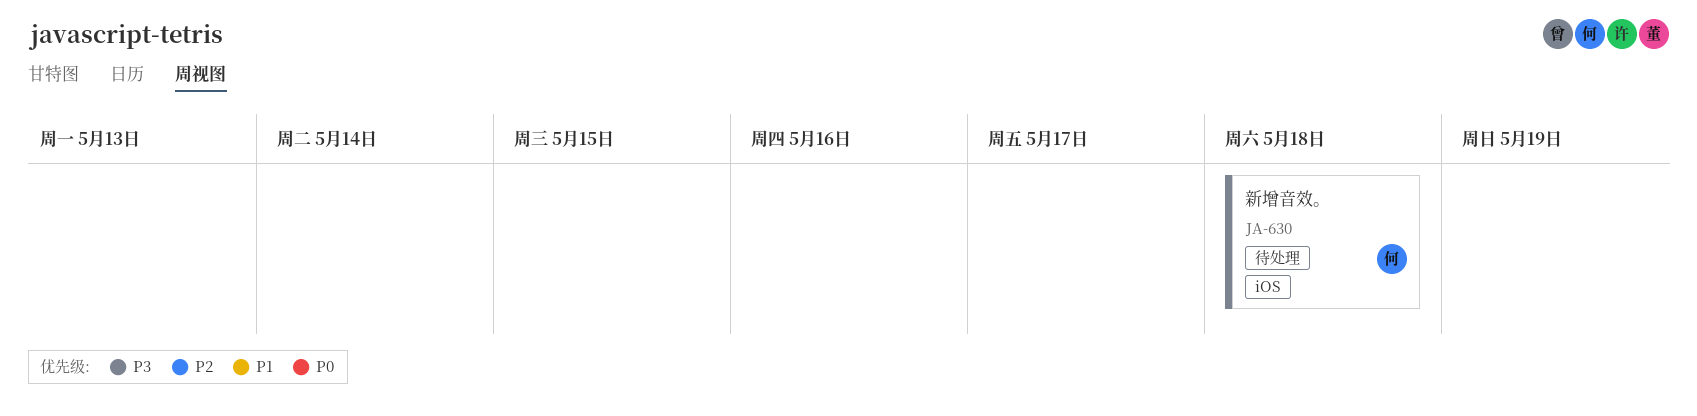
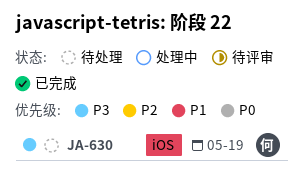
JA-630, due: May 18 -> May 19

